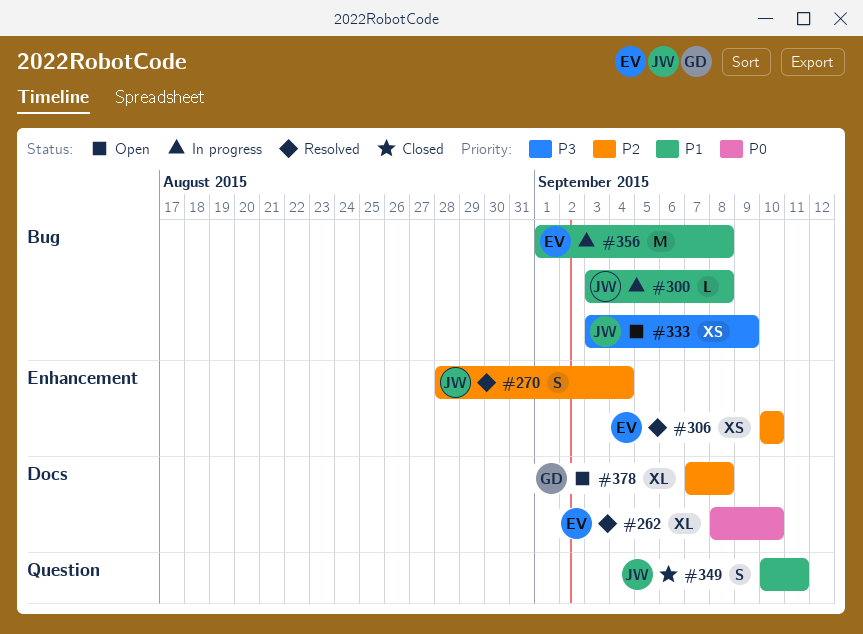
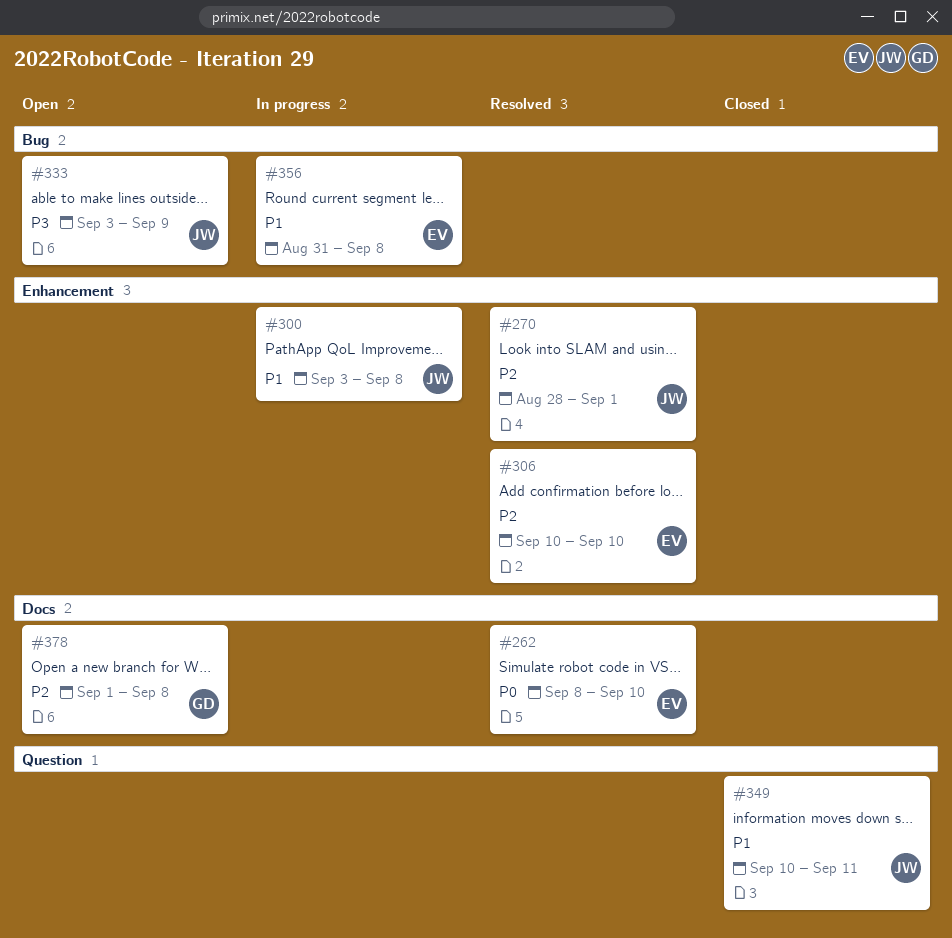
#270, due: Sep 4 -> Sep 1
#300, label: Bug -> Enhancement
#356, start: Sep 1 -> Aug 31
#378, start: Sep 7 -> Sep 1

